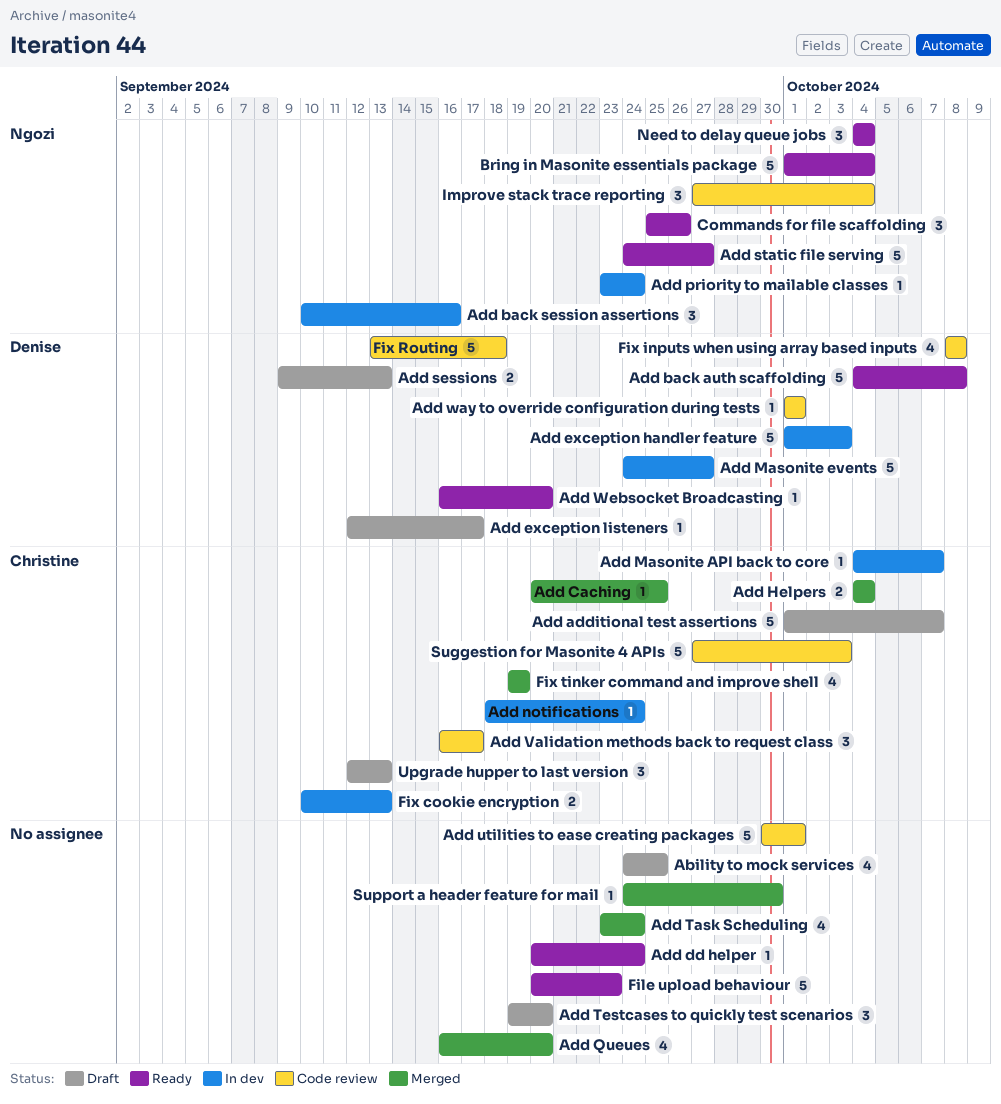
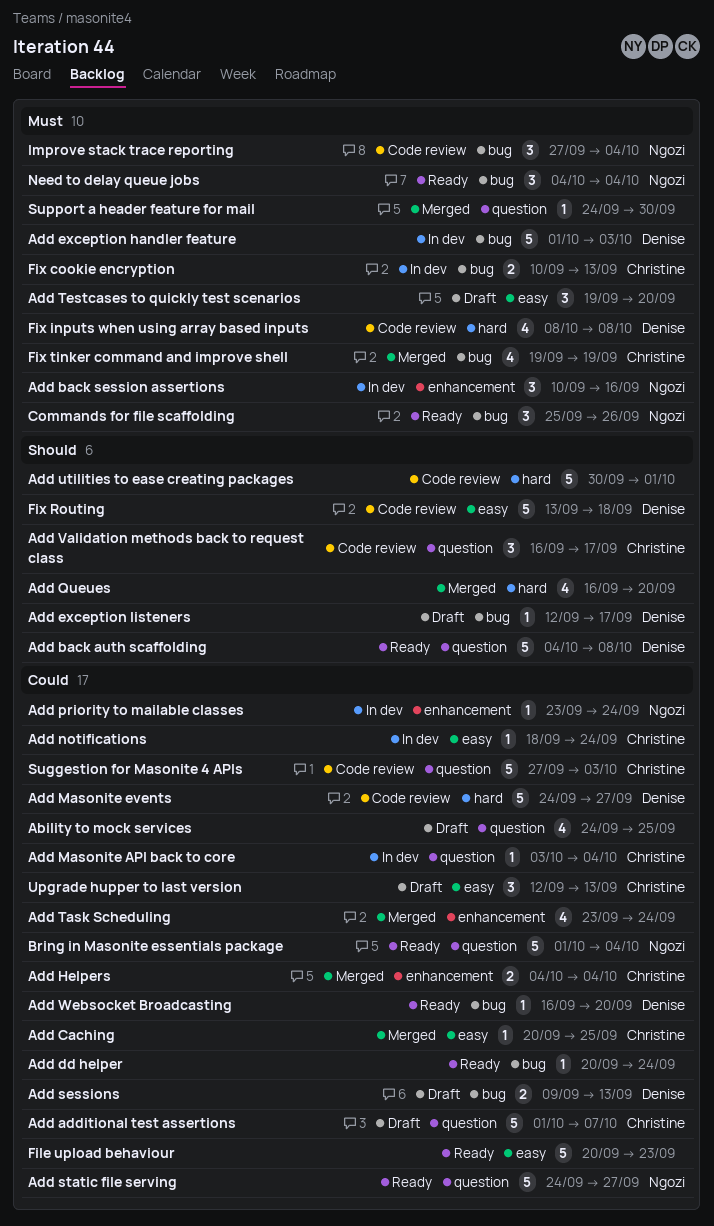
Add Masonite API back to core, start: Oct 4 -> Oct 3
Add Masonite API back to core, due: Oct 7 -> Oct 4
Add Masonite events, status: In dev -> Code review
Add way to override configuration during tests: present -> none

